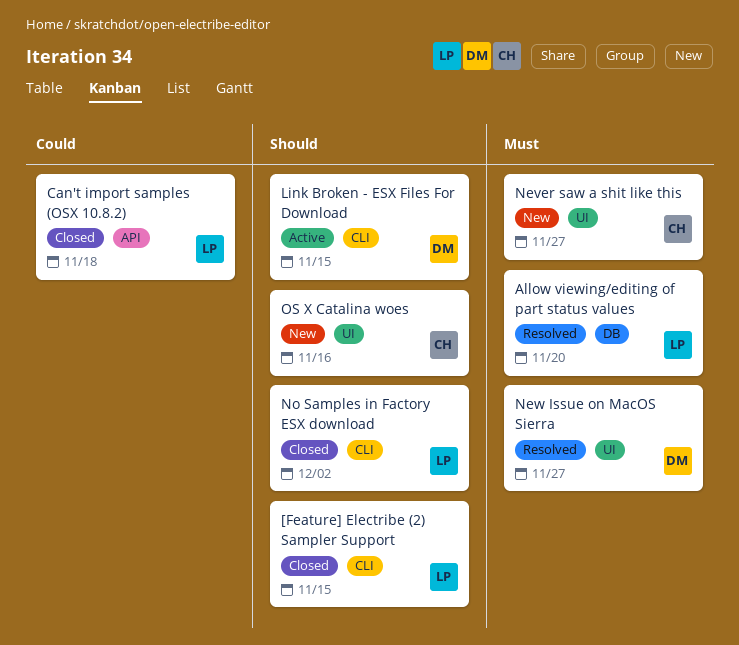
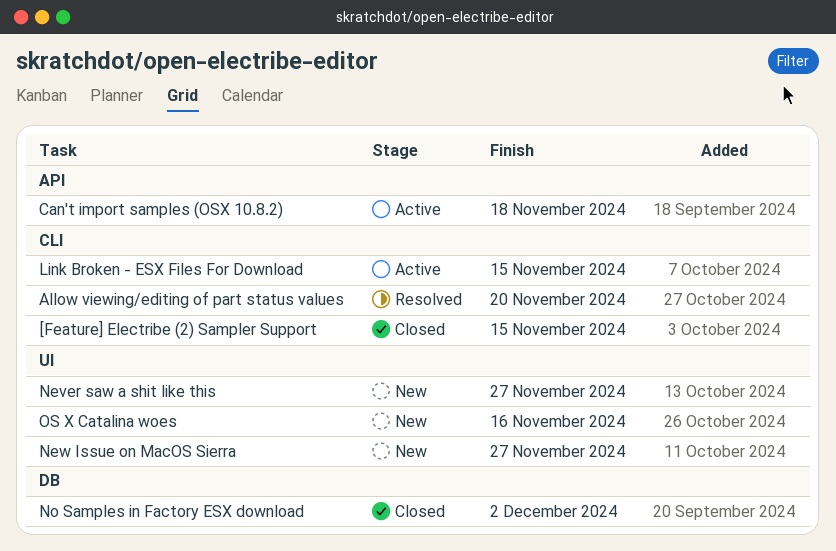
Allow viewing/editing of part status values, label: DB -> CLI
Can't import samples (OSX 10.8.2), status: Closed -> Active
New Issue on MacOS Sierra, status: Resolved -> New
No Samples in Factory ESX download, label: CLI -> DB

